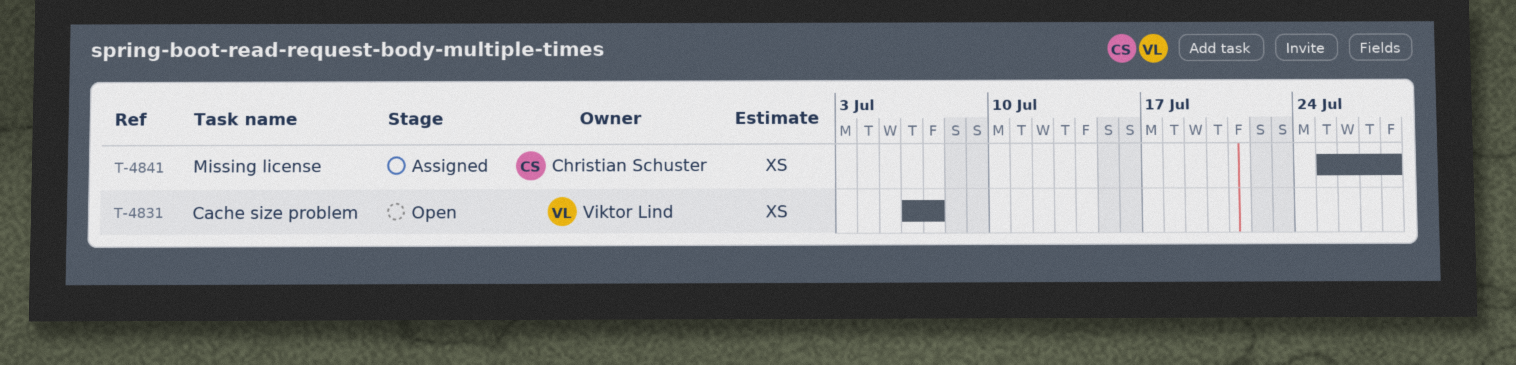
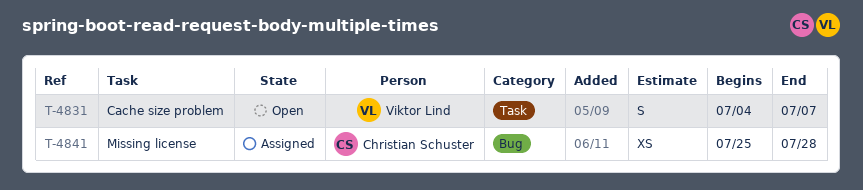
T-4831, estimate: XS -> S
T-4831, start: Jul 6 -> Jul 4

